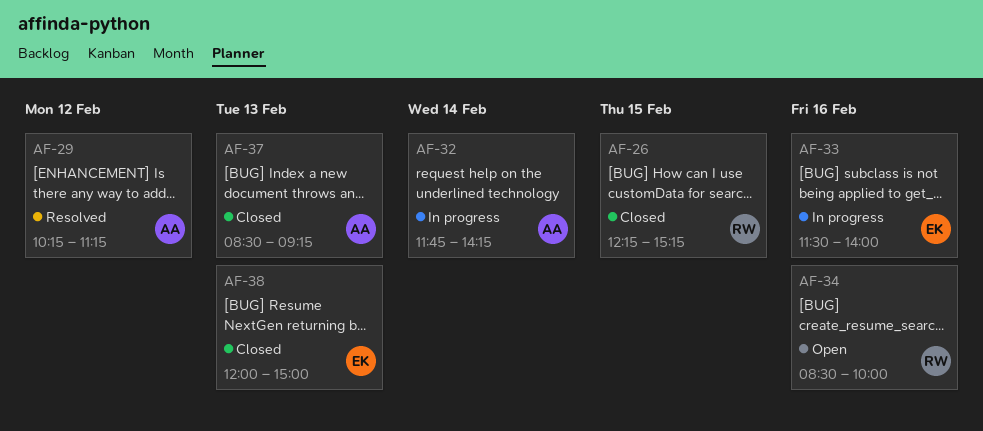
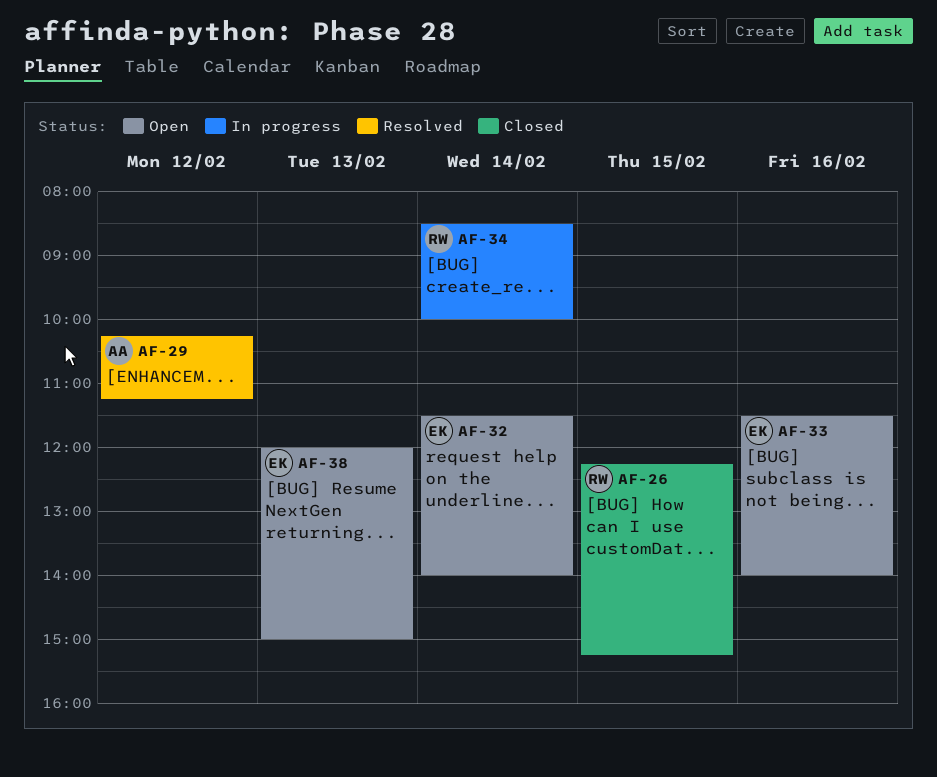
AF-32, status: In progress -> Open
AF-32, owner: AA -> EK
AF-32, begins: 11:45 -> 11:30
AF-32, ends: 14:15 -> 14:00
AF-33, status: In progress -> Open
AF-34, status: Open -> In progress
AF-34, day: Feb 16 -> Feb 14
AF-37: present -> none
AF-38, status: Closed -> Open

